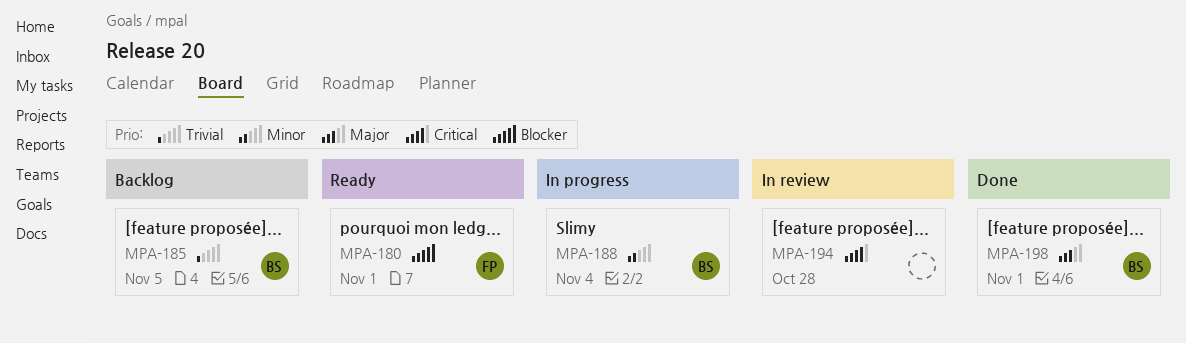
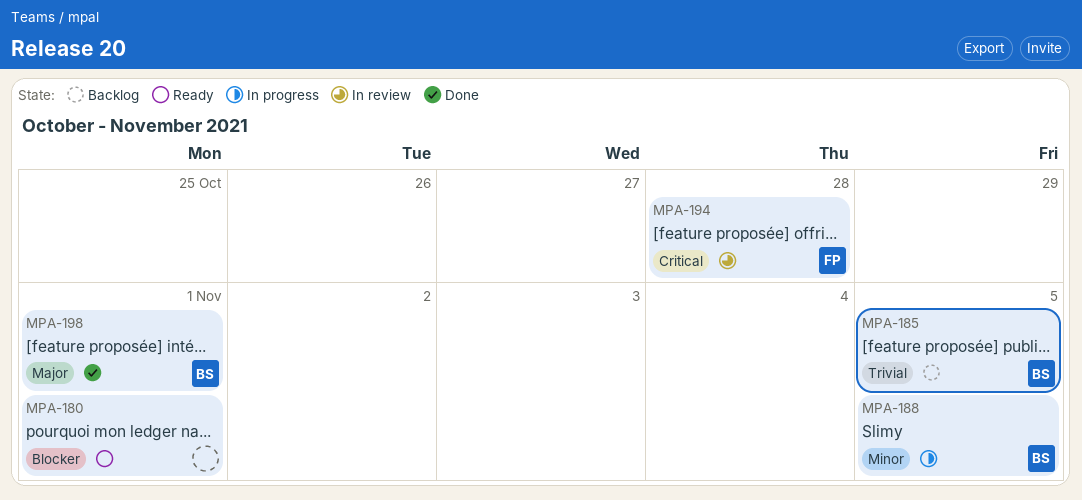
MPA-180, owner: FP -> none
MPA-188, due: Nov 4 -> Nov 5
MPA-194, owner: none -> FP

